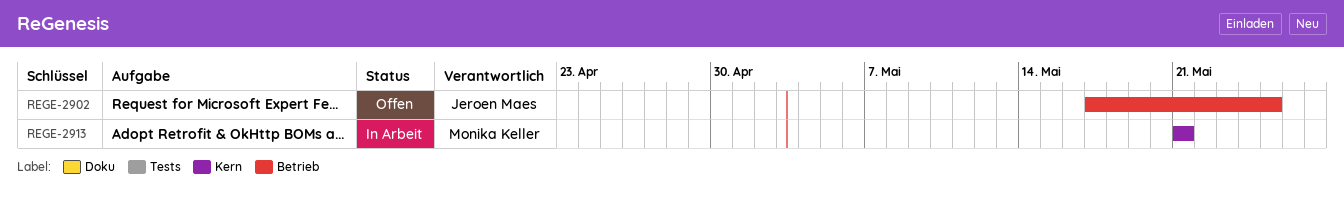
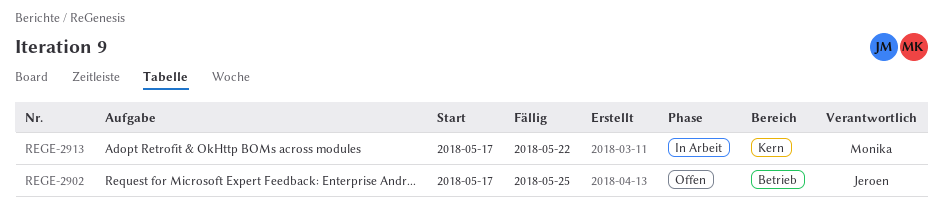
REGE-2913, start: May 21 -> May 17
REGE-2913, due: May 21 -> May 22

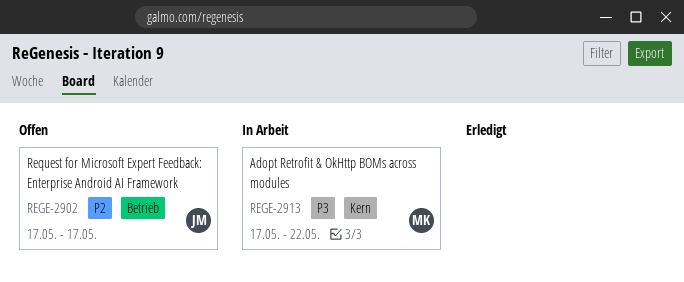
REGE-2902, due: May 25 -> May 17

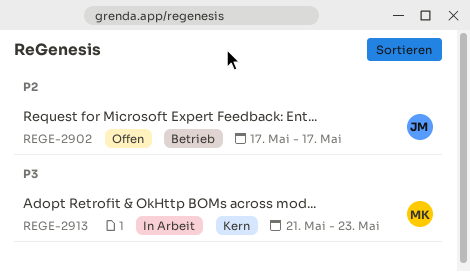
REGE-2913, start: May 17 -> May 21
REGE-2913, due: May 22 -> May 23

